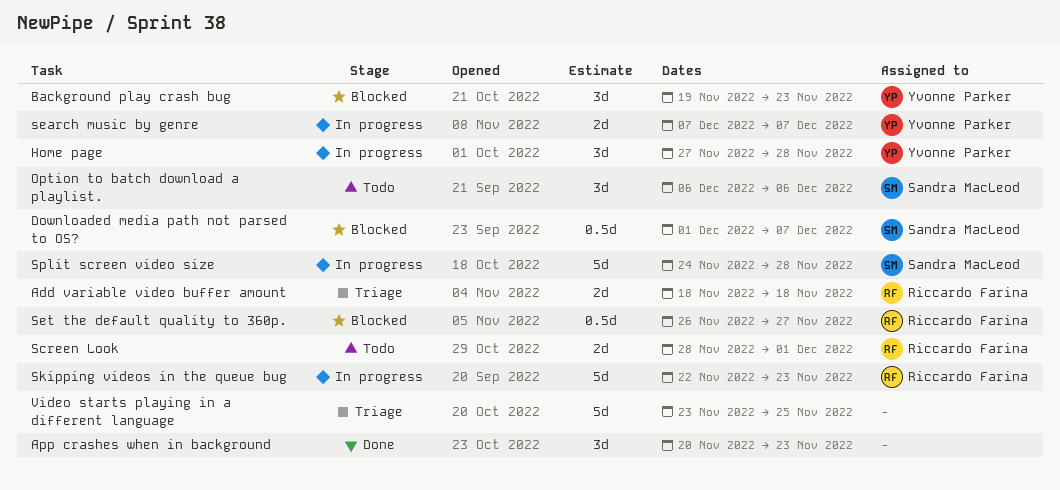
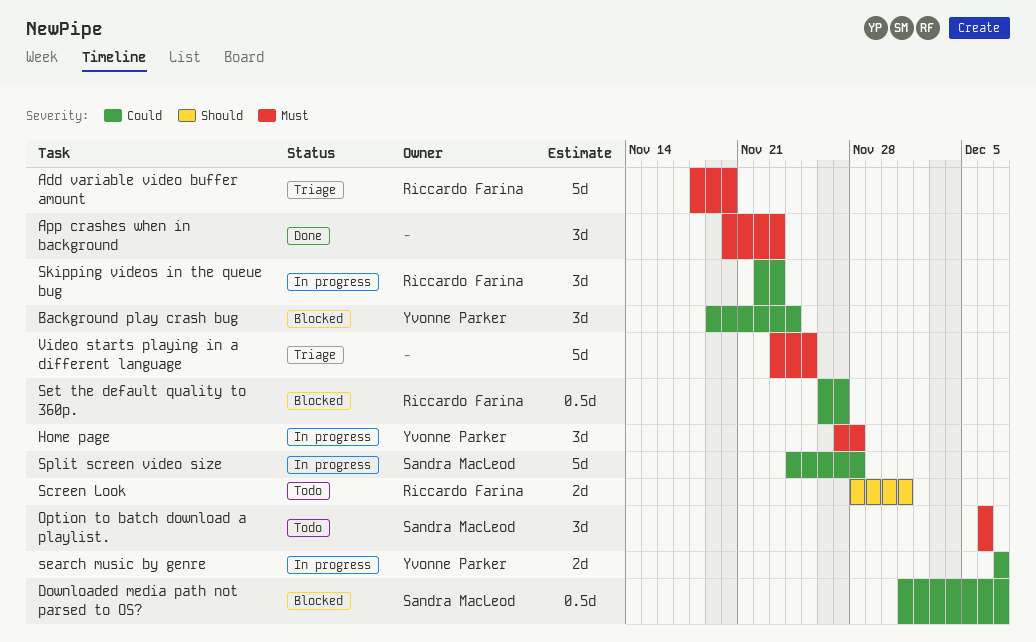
Add variable video buffer amount, estimate: 2d -> 5d
Add variable video buffer amount, due: Nov 18 -> Nov 20
Background play crash bug, due: Nov 23 -> Nov 24
Skipping videos in the queue bug, estimate: 5d -> 3d

